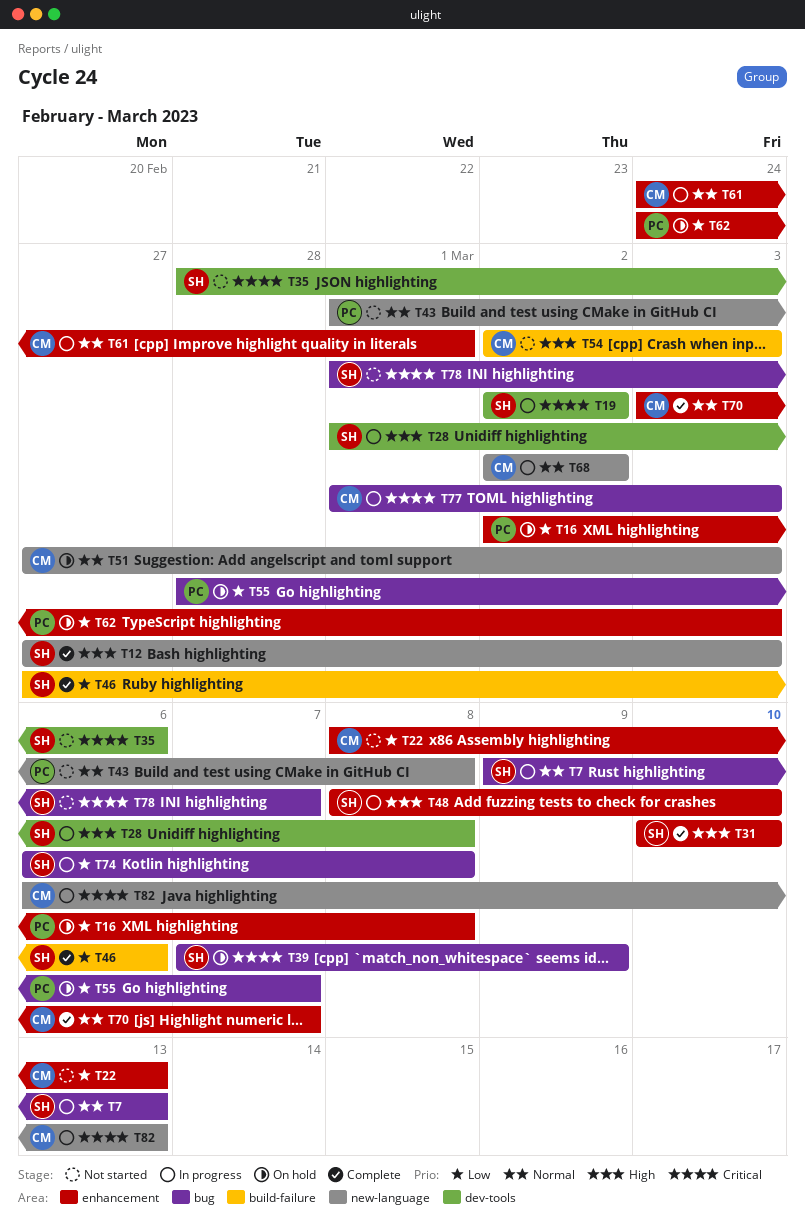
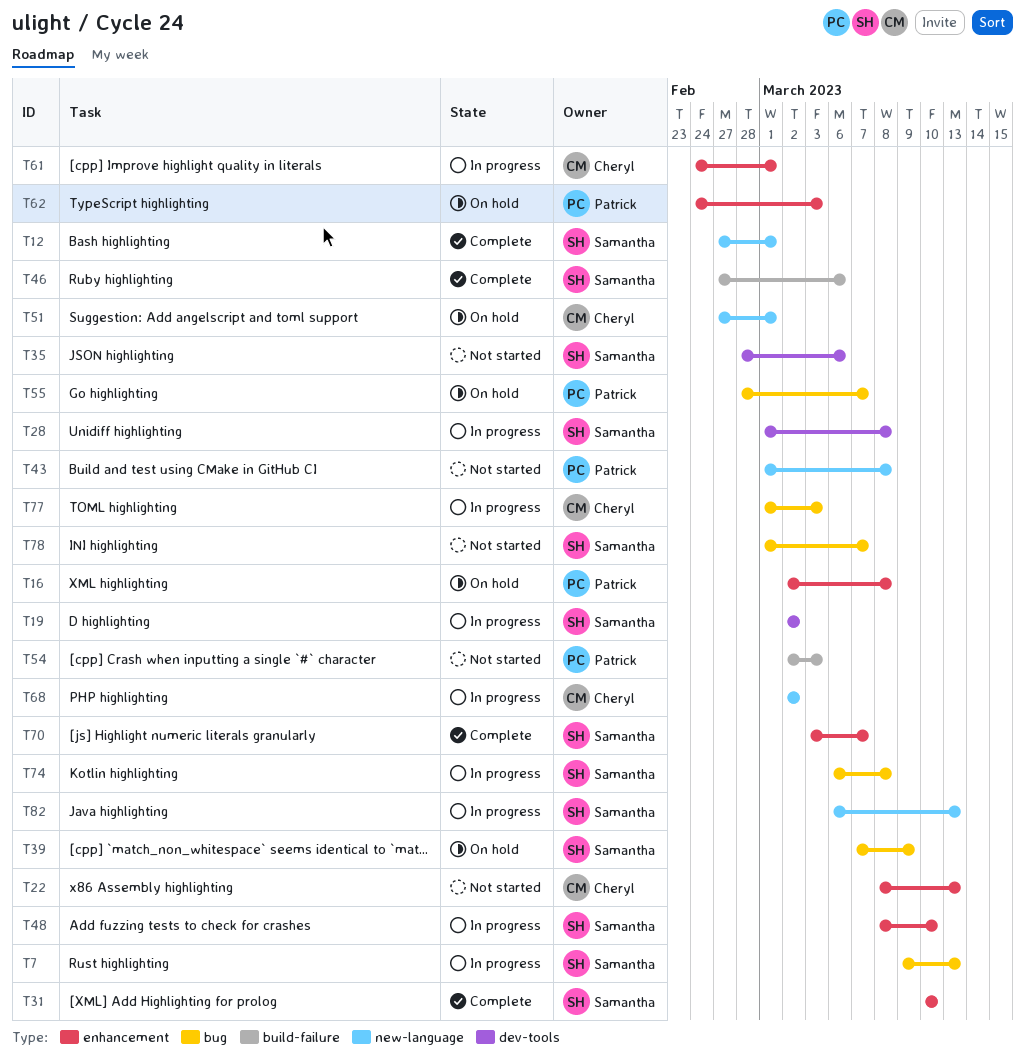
T12, due: Mar 3 -> Mar 1
T51, due: Mar 3 -> Mar 1
T54, owner: Cheryl -> Patrick
T70, owner: Cheryl -> Samantha
T82, owner: Cheryl -> Samantha

